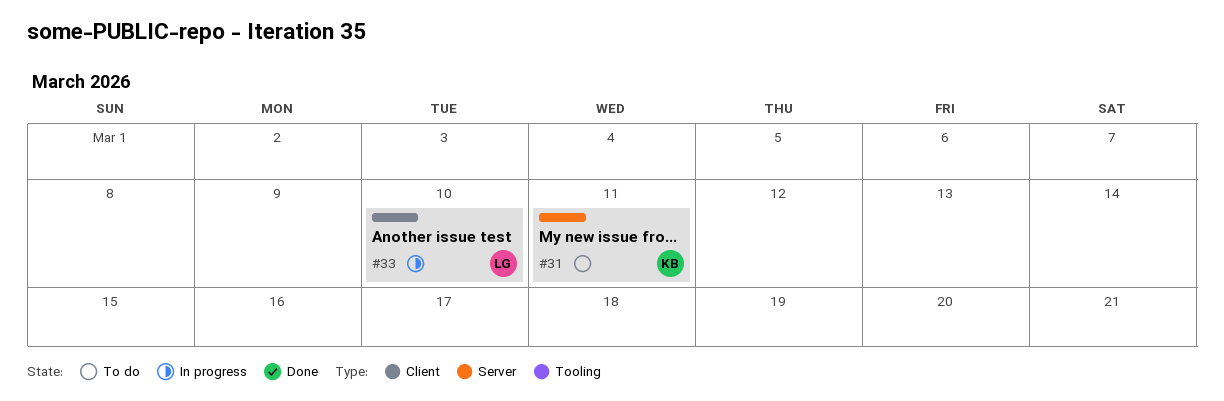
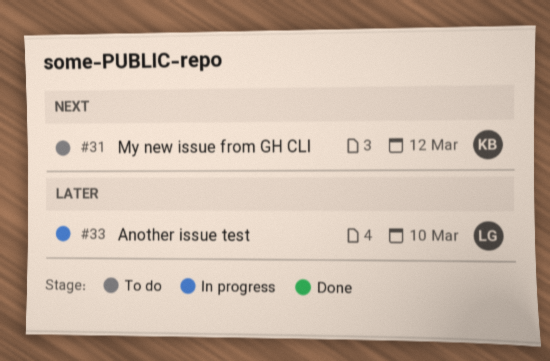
#31, due: Mar 11 -> Mar 12

